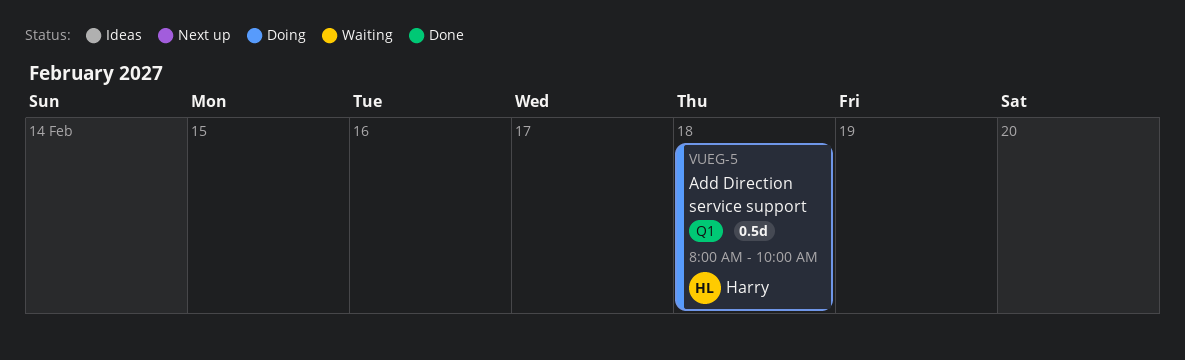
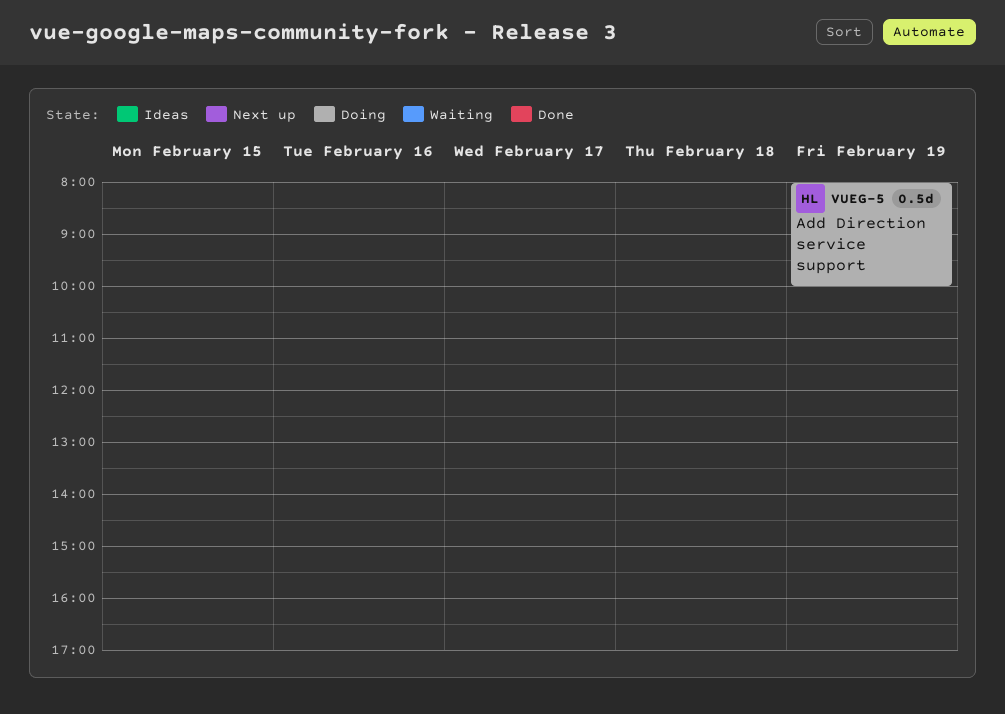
VUEG-5, day: Feb 18 -> Feb 19

